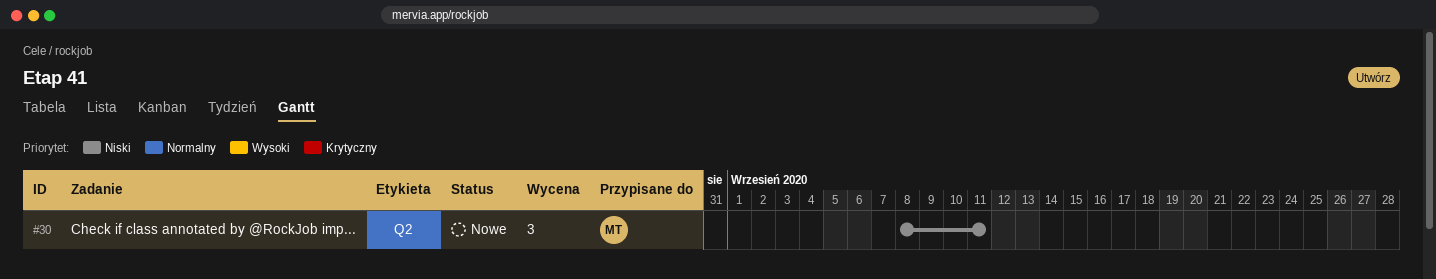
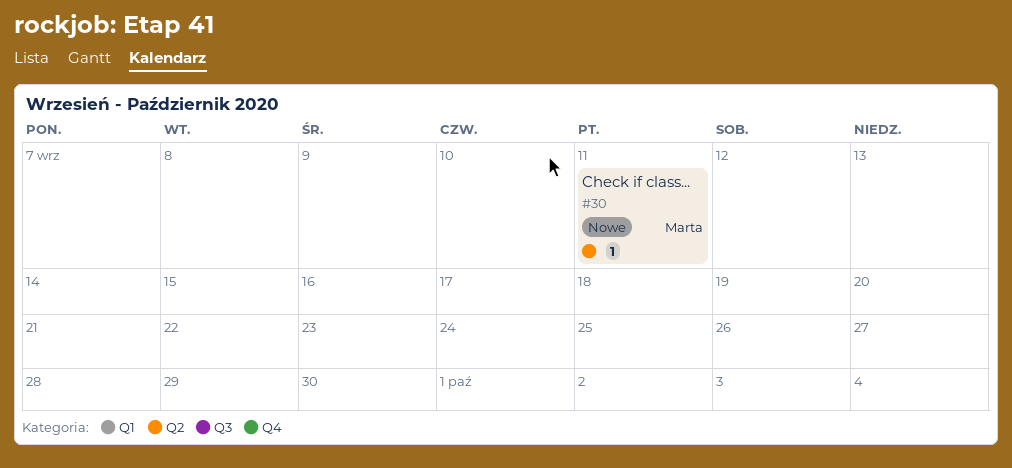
#30, estimate: 3 -> 1

